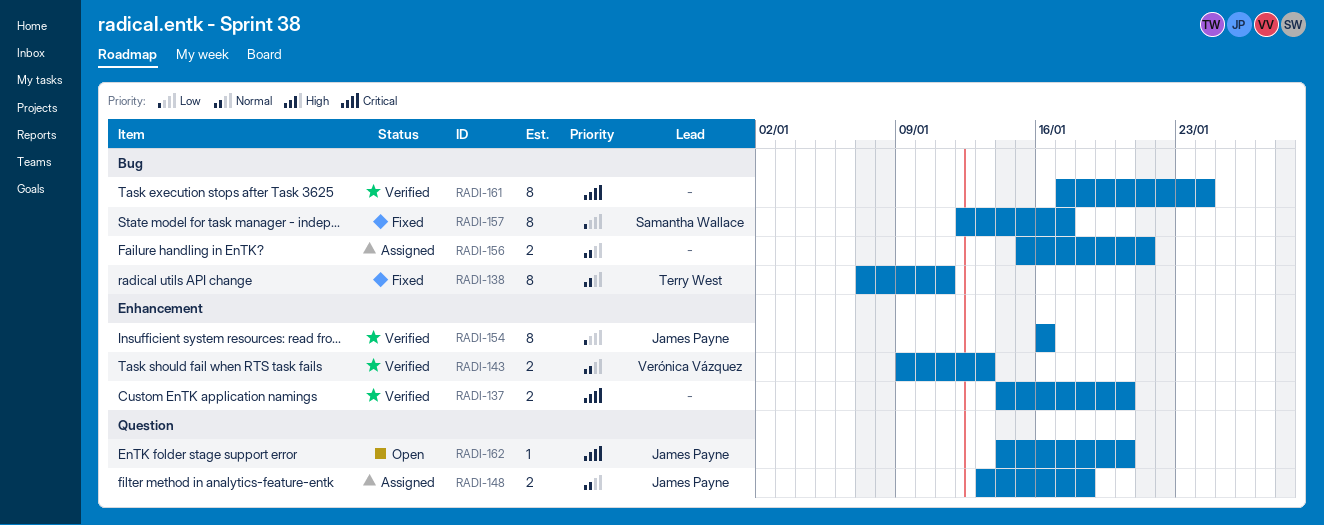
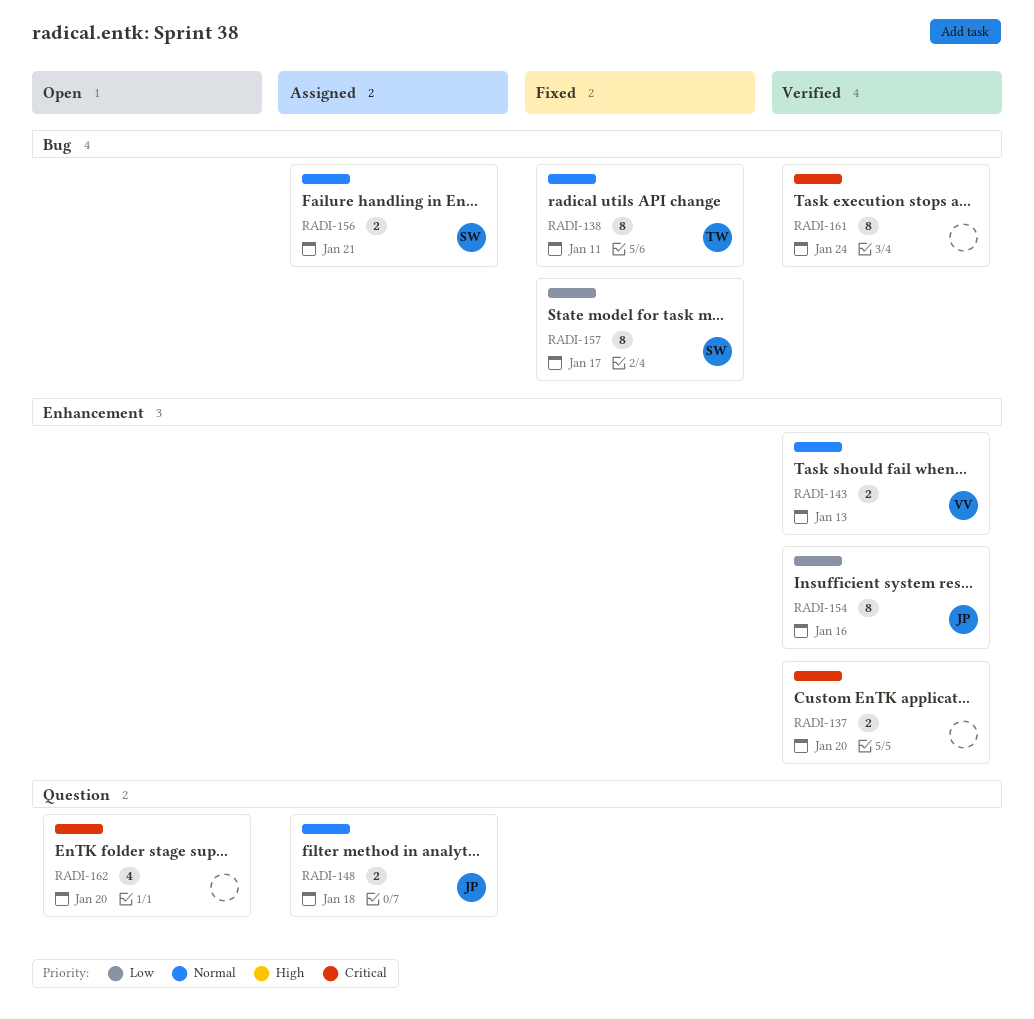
RADI-156, owner: none -> Samantha Wallace
RADI-162, owner: James Payne -> none
RADI-162, estimate: 1 -> 4

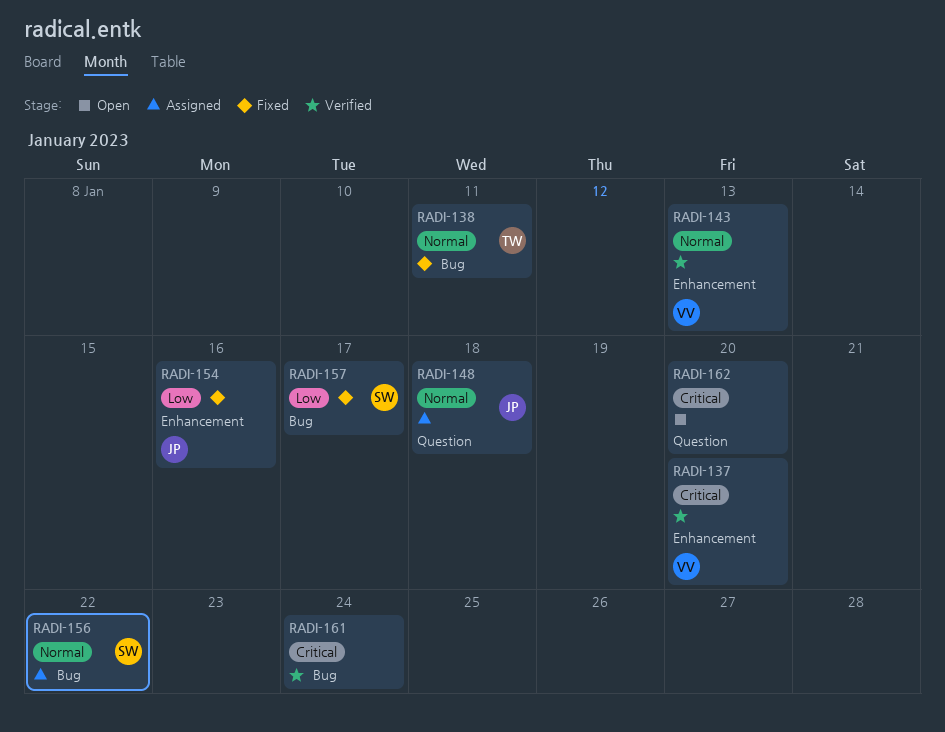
RADI-137, owner: none -> VV
RADI-154, status: Verified -> Fixed
RADI-156, due: Jan 21 -> Jan 22

